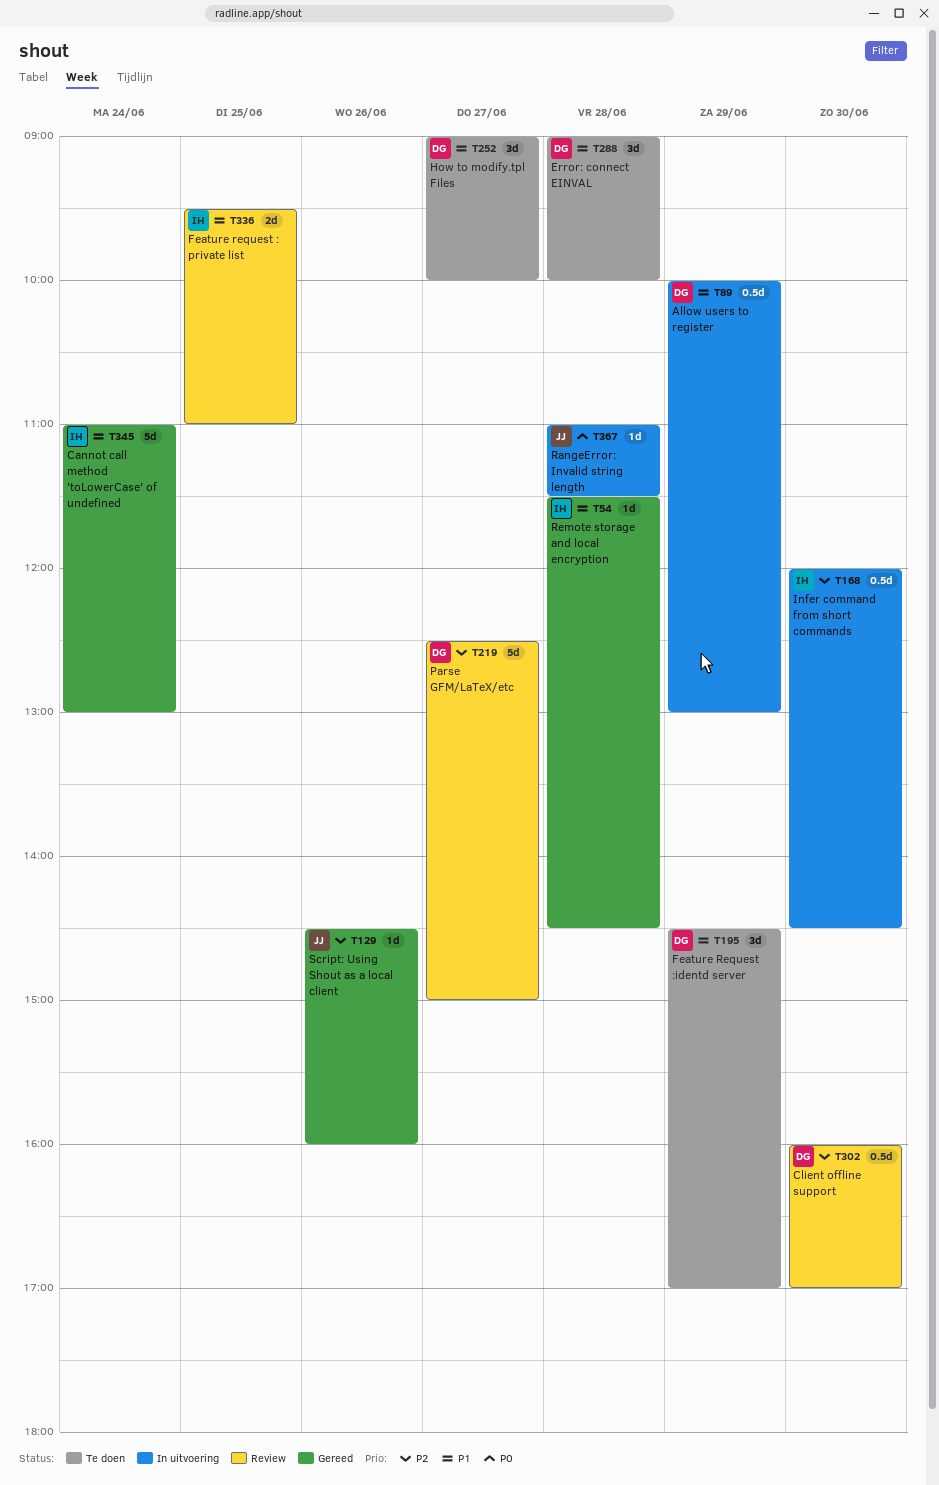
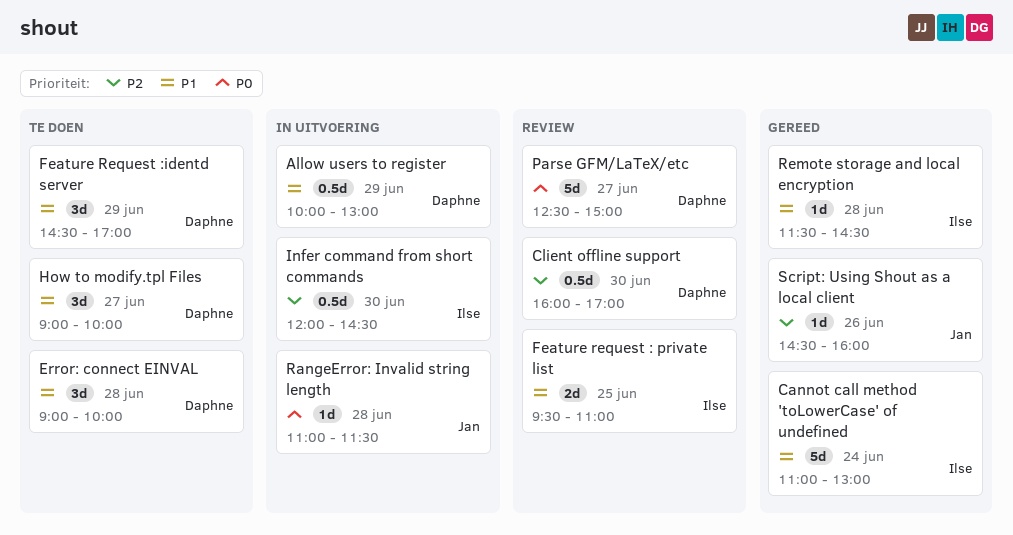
Parse GFM/LaTeX/etc, priority: P2 -> P0

